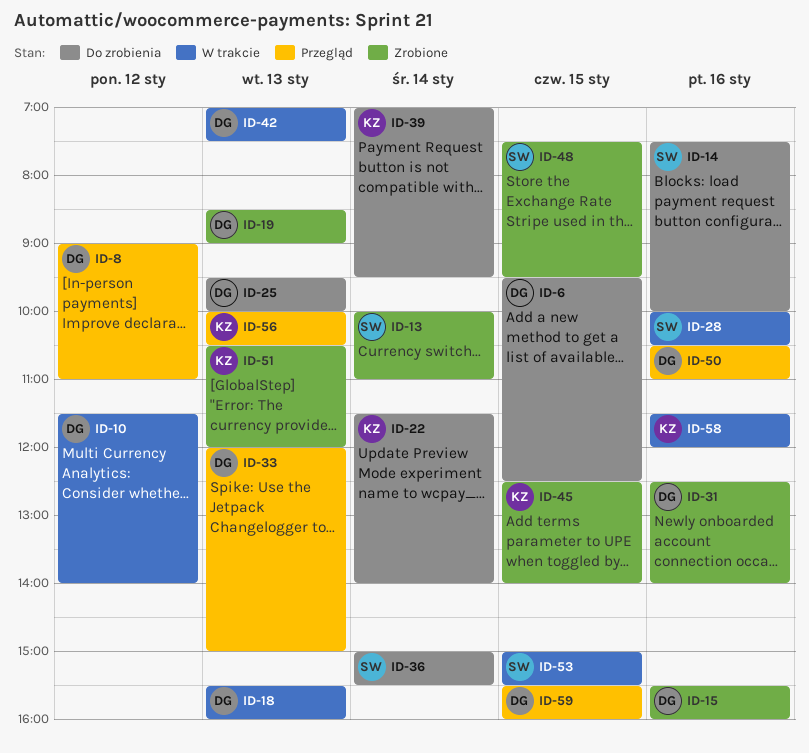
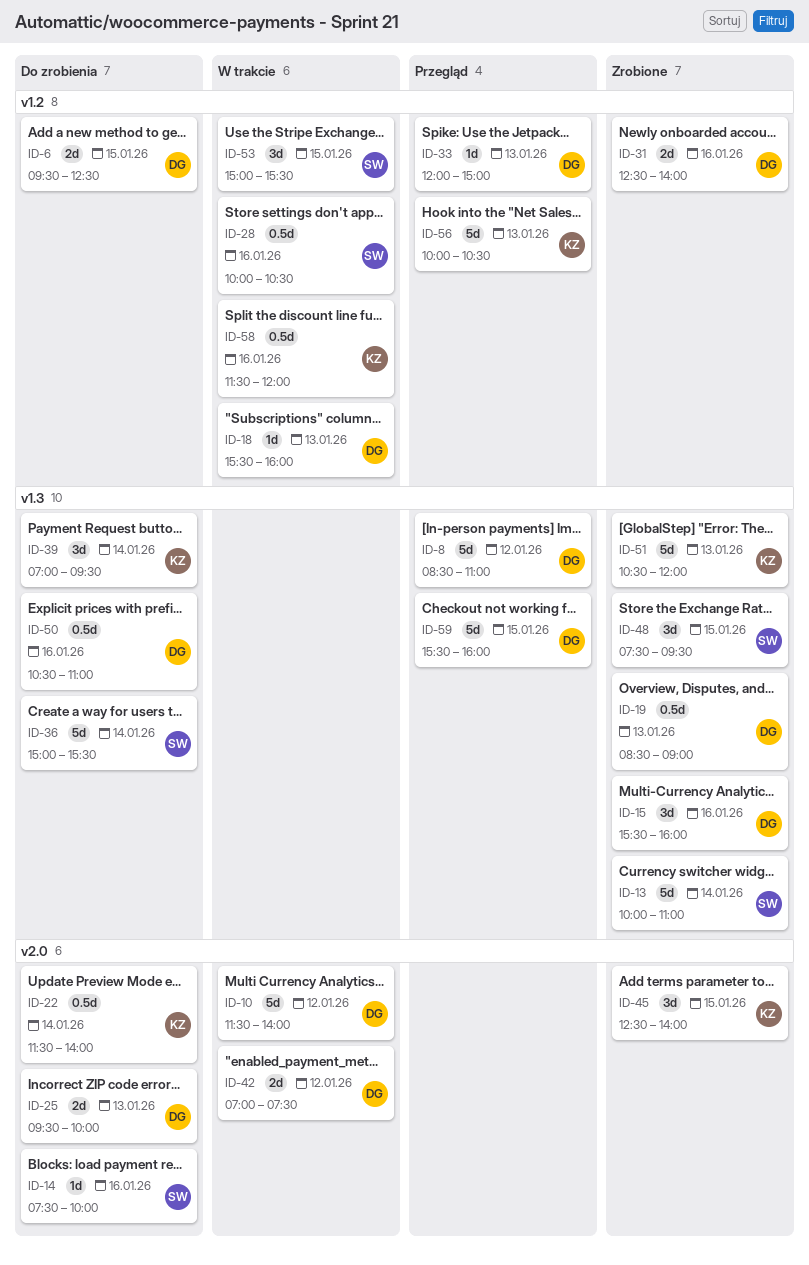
ID-8, begins: 09:00 -> 08:30
ID-42, day: Jan 13 -> Jan 12
ID-50, status: Przegląd -> Do zrobienia

